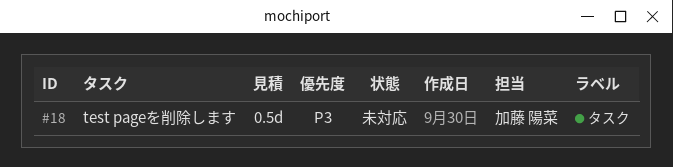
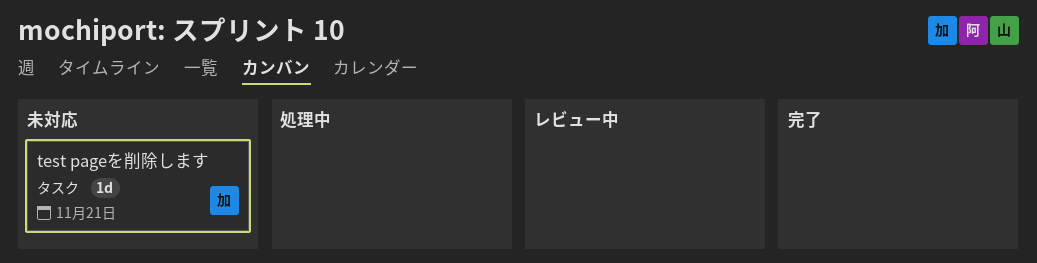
test pageを削除します, estimate: 0.5d -> 1d

